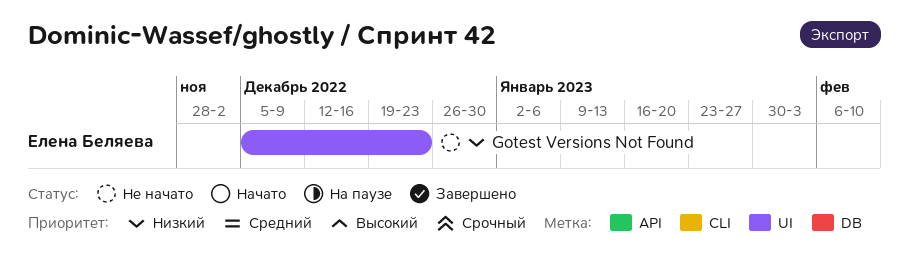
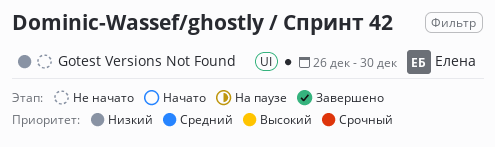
Gotest Versions Not Found, start: Dec 5 -> Dec 26
Gotest Versions Not Found, due: Dec 23 -> Dec 30

